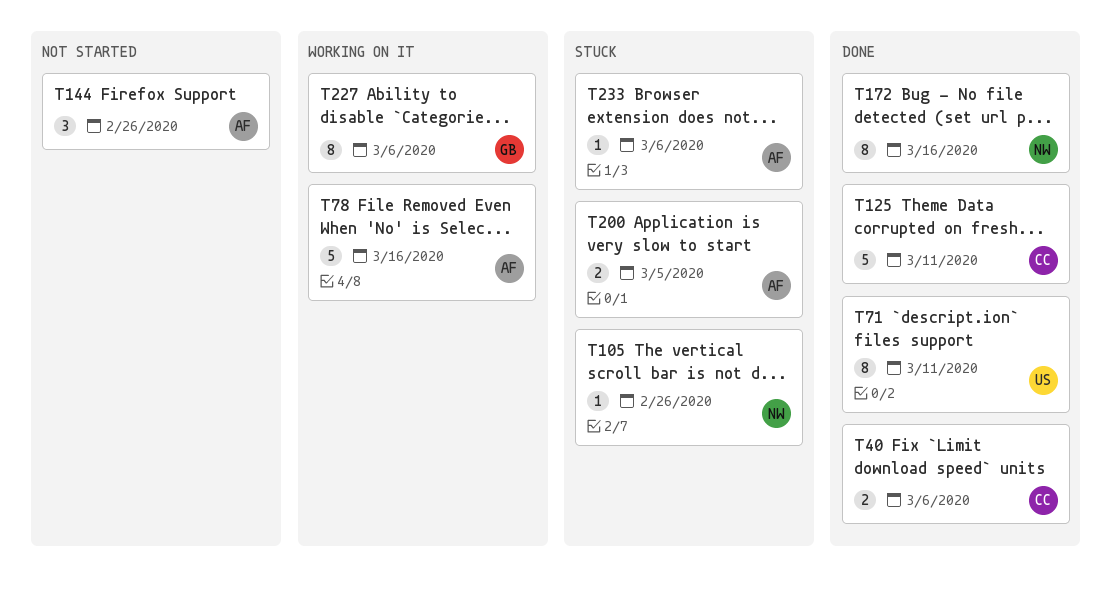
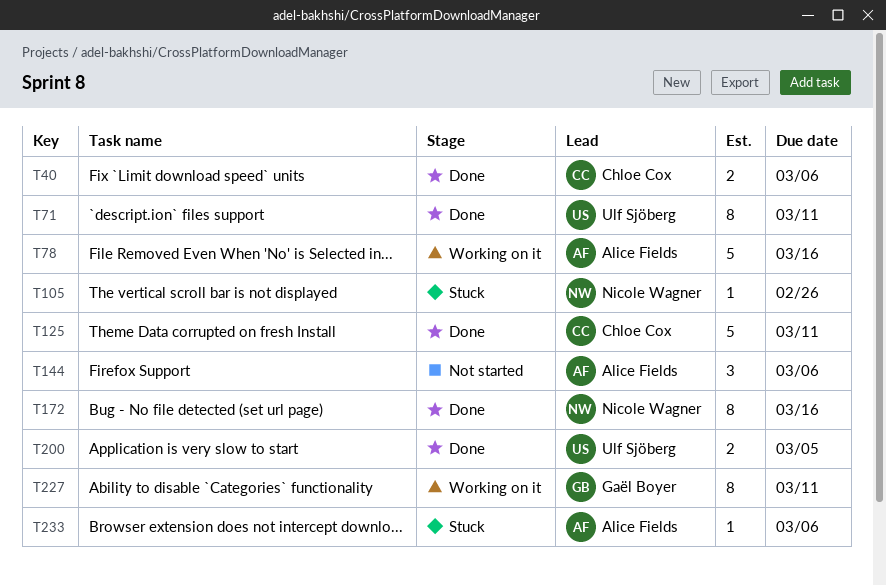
T144, due: Feb 26 -> Mar 6
T200, status: Stuck -> Done
T200, owner: Alice Fields -> Ulf Sjöberg
T227, due: Mar 6 -> Mar 11

